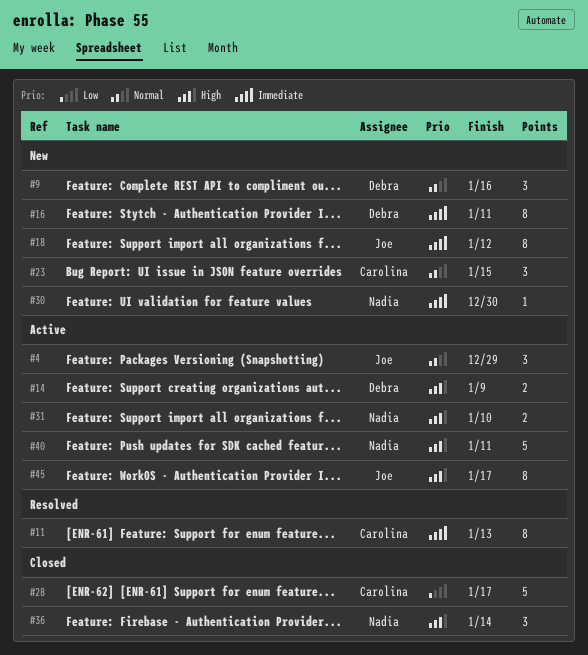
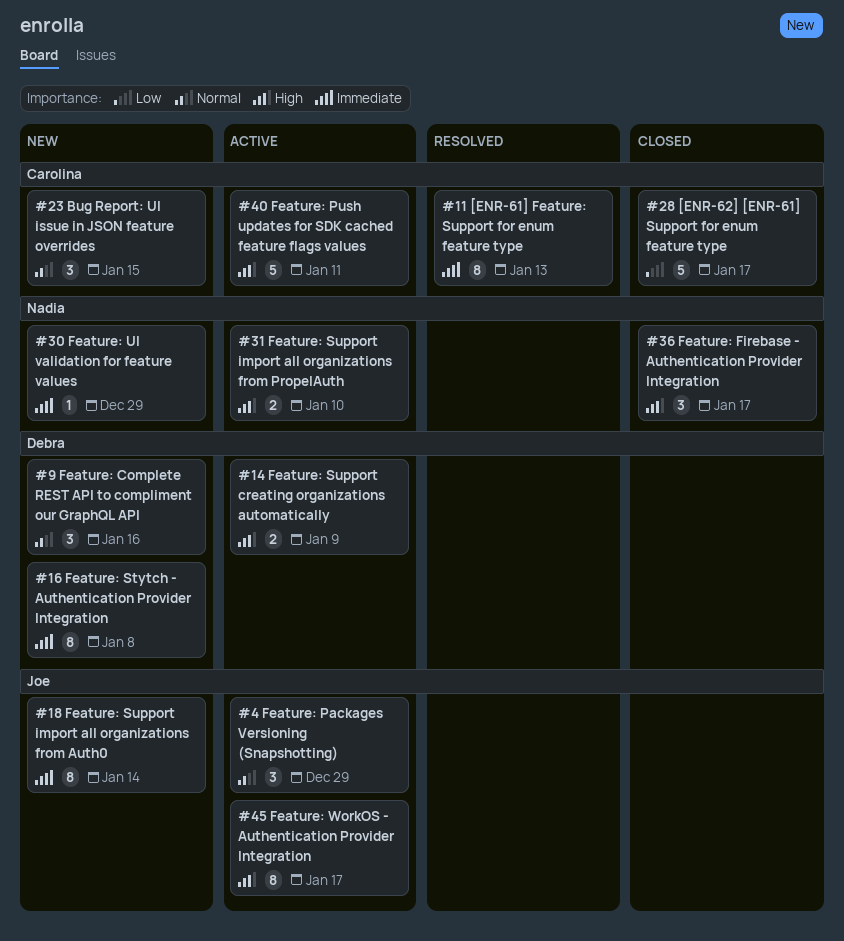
#16, due: Jan 11 -> Jan 8
#18, due: Jan 12 -> Jan 14
#30, due: Dec 30 -> Dec 29
#36, due: Jan 14 -> Jan 17
#40, owner: Nadia -> Carolina

